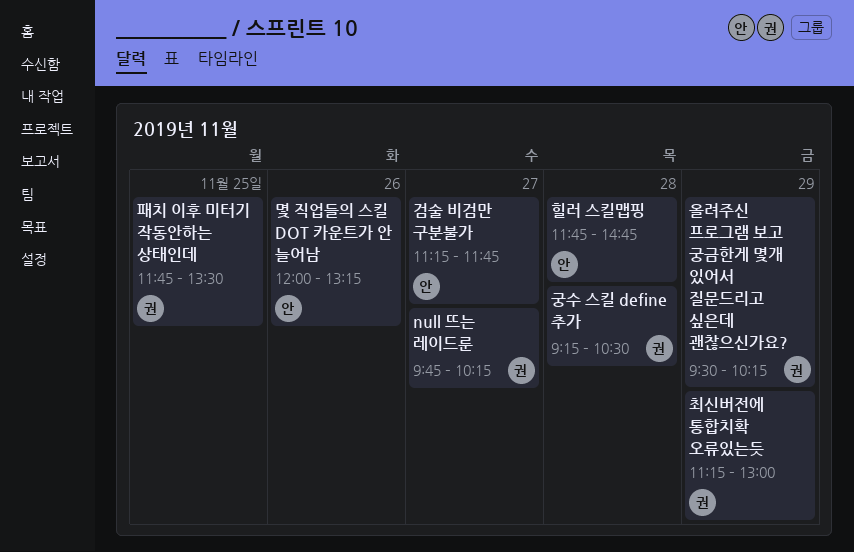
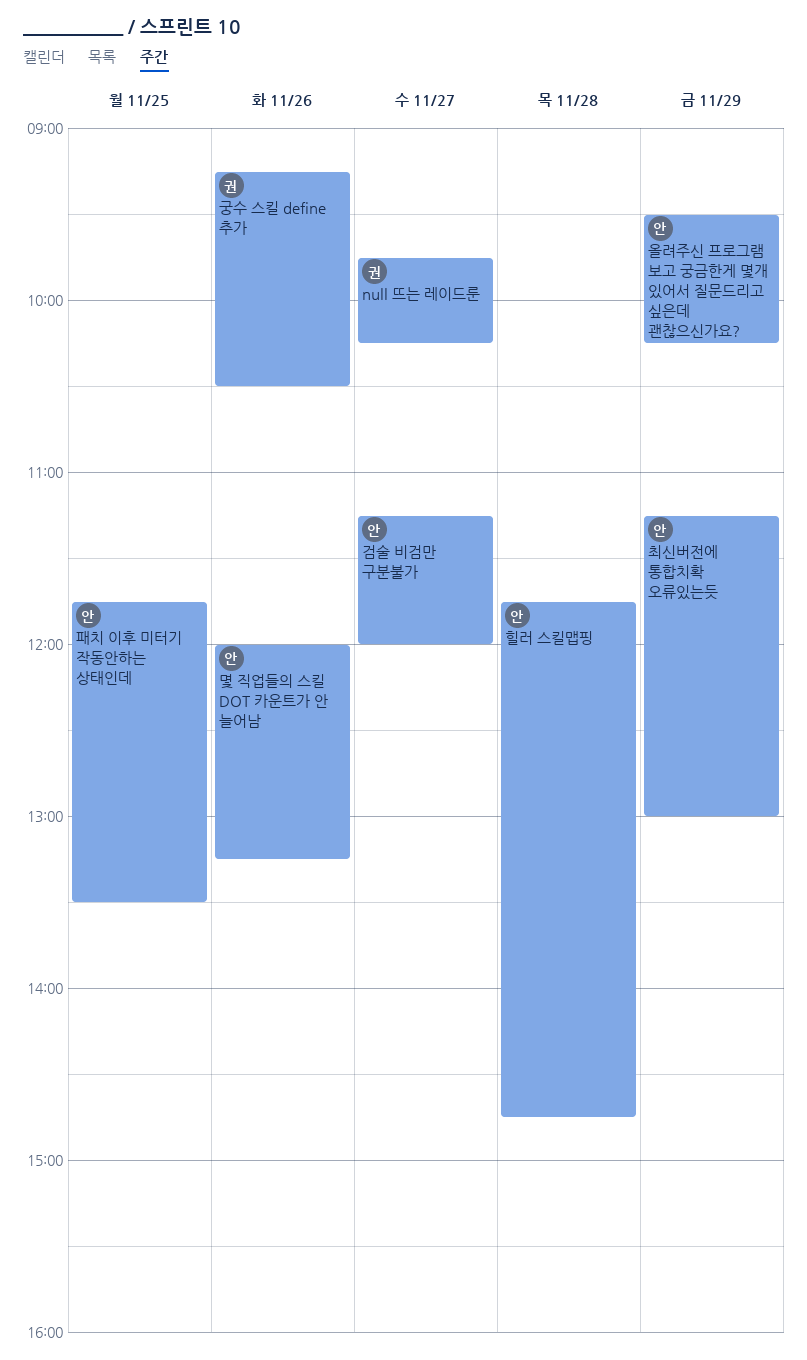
검술 비검만 구분불가, ends: 11:45 -> 12:00
궁수 스킬 define 추가, day: Nov 28 -> Nov 26
올려주신 프로그램 보고 궁금한게 몇개 있어서 질문드리고 싶은데 괜찮으신가요?, owner: 권 -> 안
최신버전에 통합치확 오류있는듯, owner: 권 -> 안
패치 이후 미터기 작동안하는 상태인데, owner: 권 -> 안

